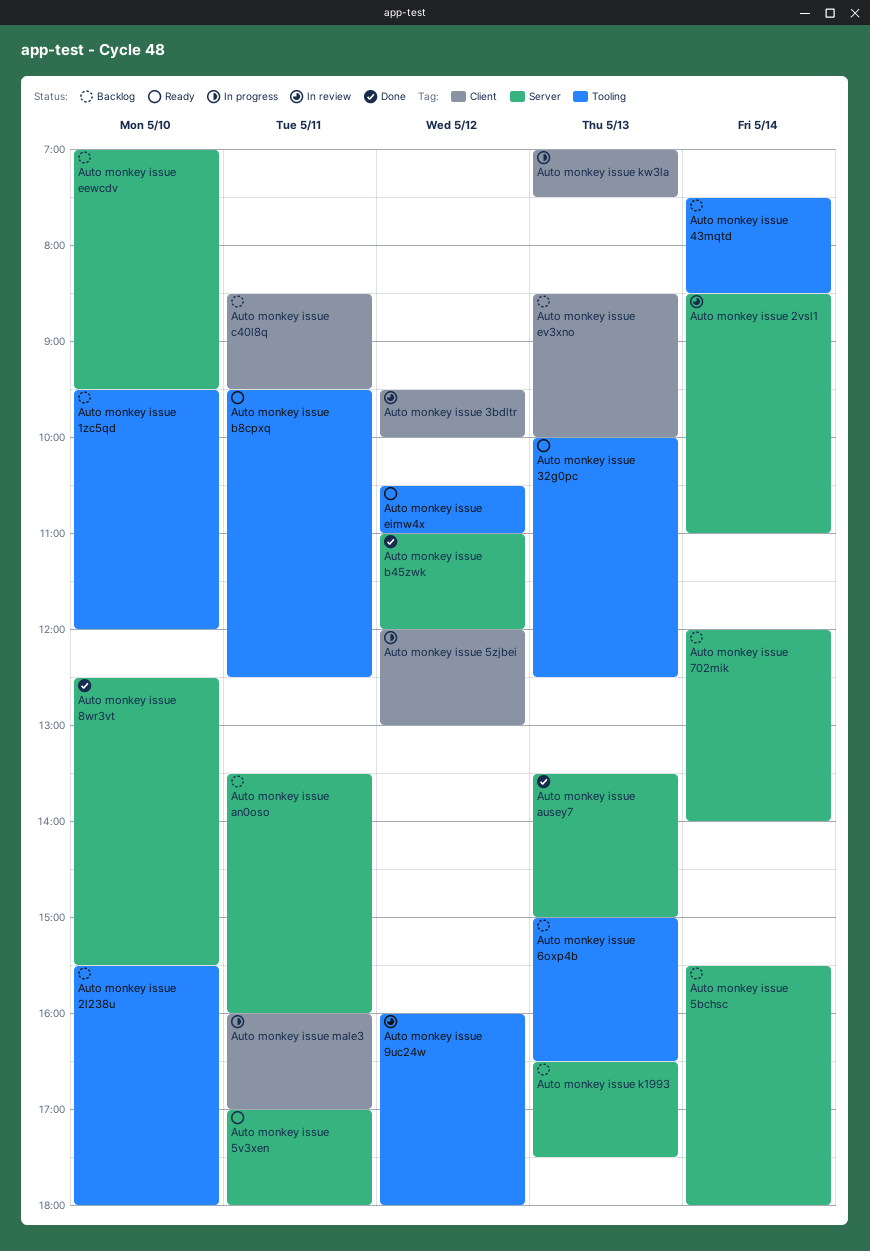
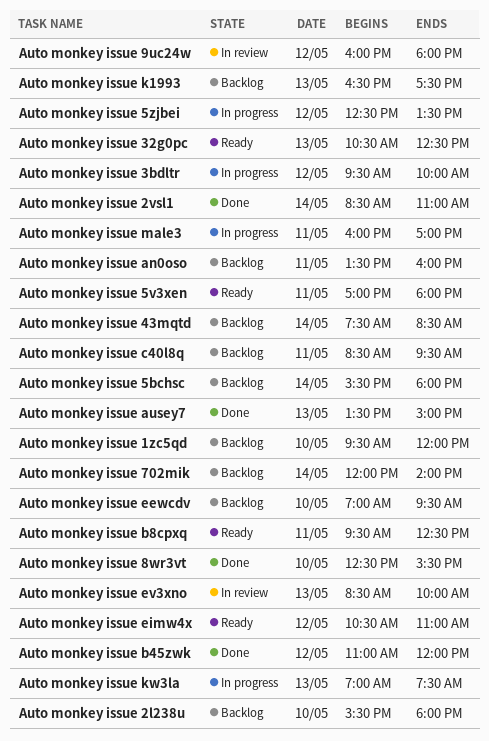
Auto monkey issue 2vsl1, status: In review -> Done
Auto monkey issue 32g0pc, begins: 10:00 -> 10:30
Auto monkey issue 3bdltr, status: In review -> In progress
Auto monkey issue 5zjbei, begins: 12:00 -> 12:30
Auto monkey issue 5zjbei, ends: 13:00 -> 13:30
Auto monkey issue 6oxp4b: present -> none
Auto monkey issue ev3xno, status: Backlog -> In review

